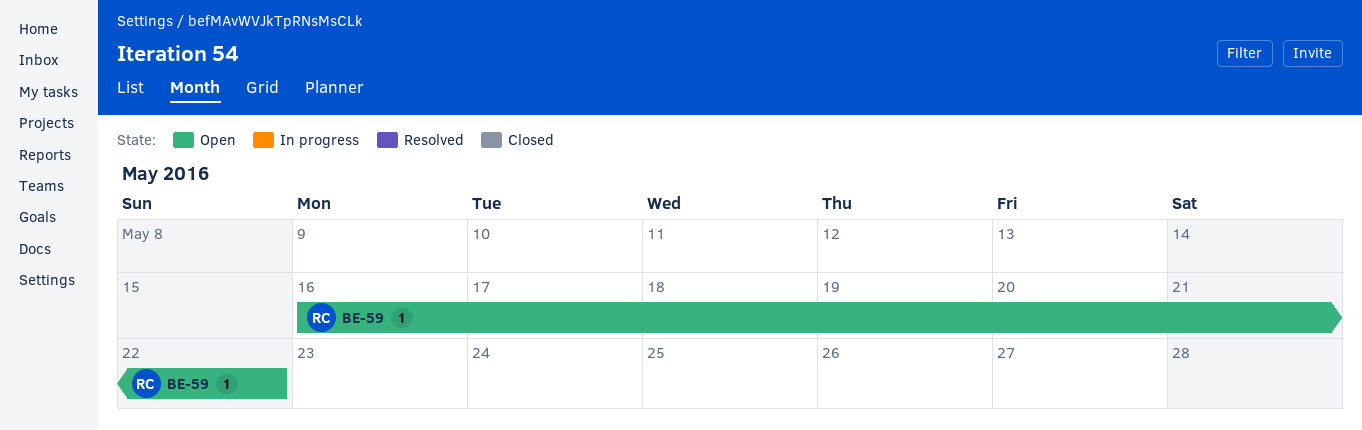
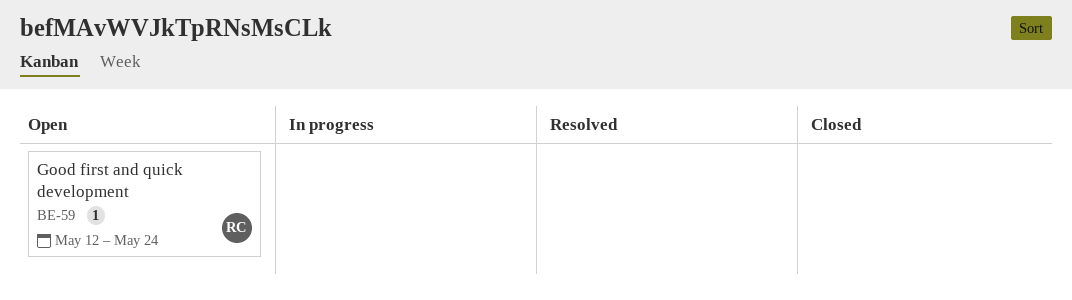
BE-59, start: May 16 -> May 12
BE-59, due: May 22 -> May 24

